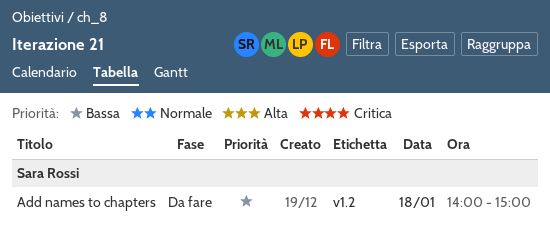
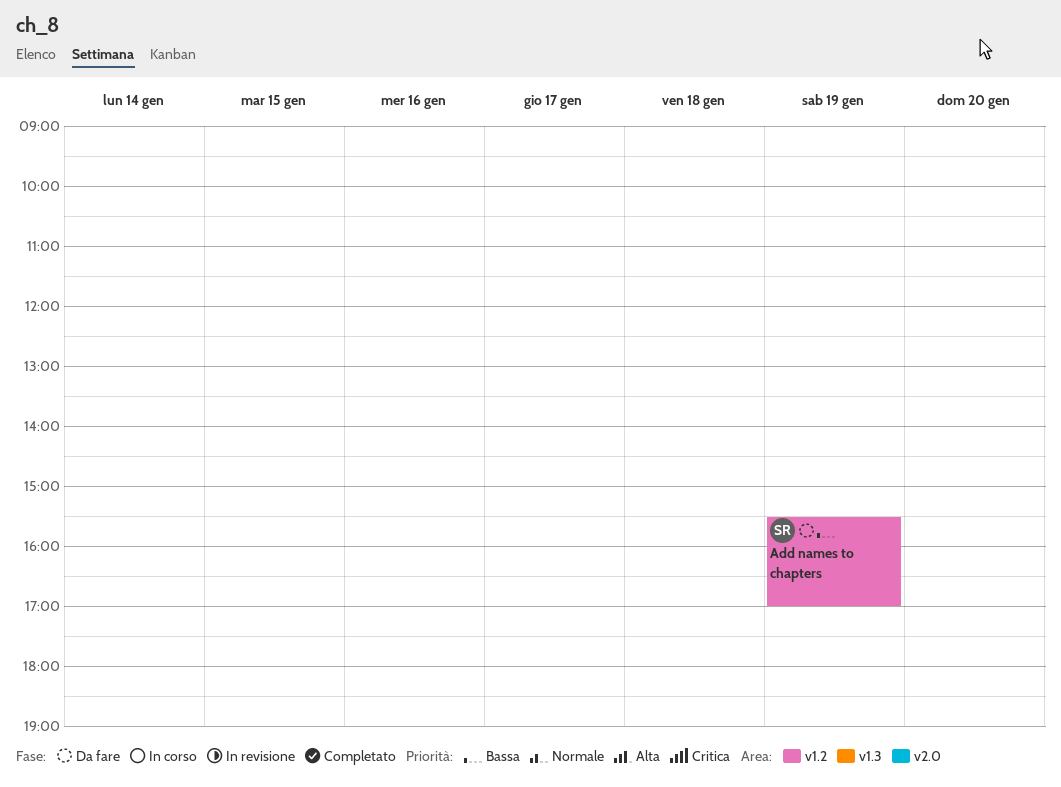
Add names to chapters, day: Jan 18 -> Jan 19
Add names to chapters, begins: 14:00 -> 15:30
Add names to chapters, ends: 15:00 -> 17:00

